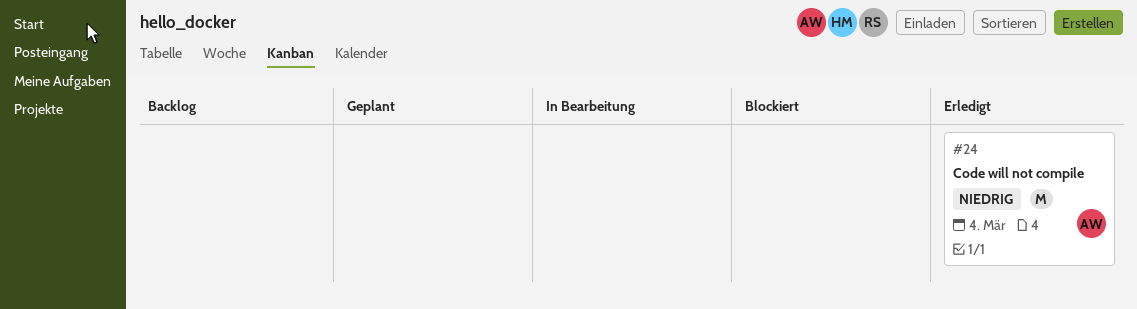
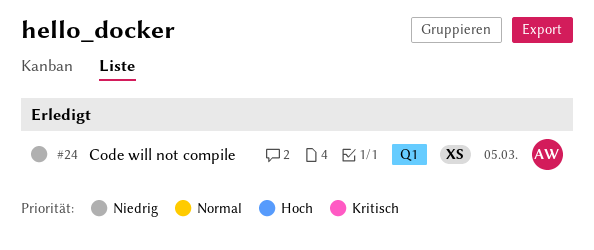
#24, estimate: M -> XS
#24, due: Mar 4 -> Mar 5

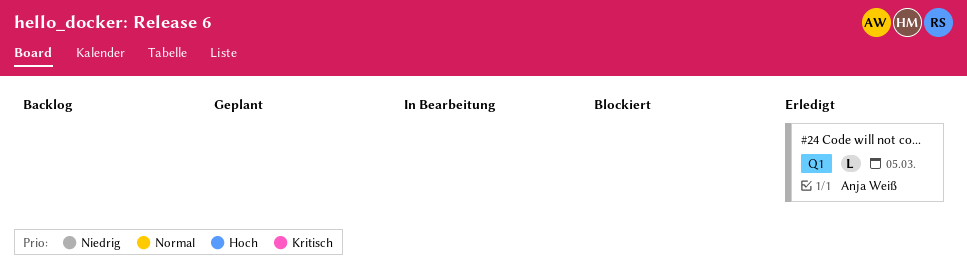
#24, estimate: XS -> L

